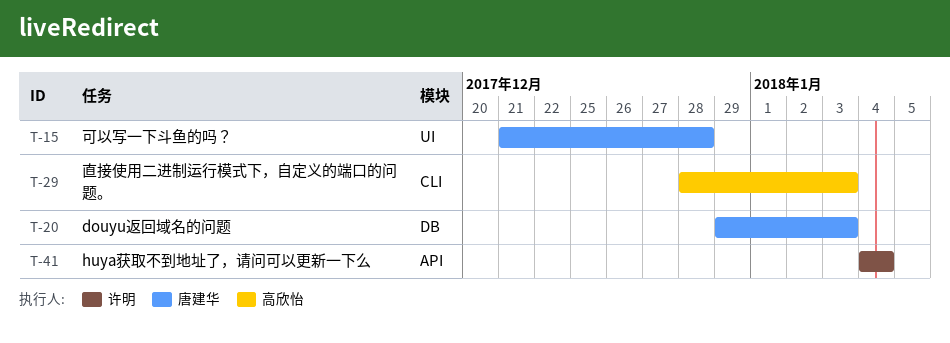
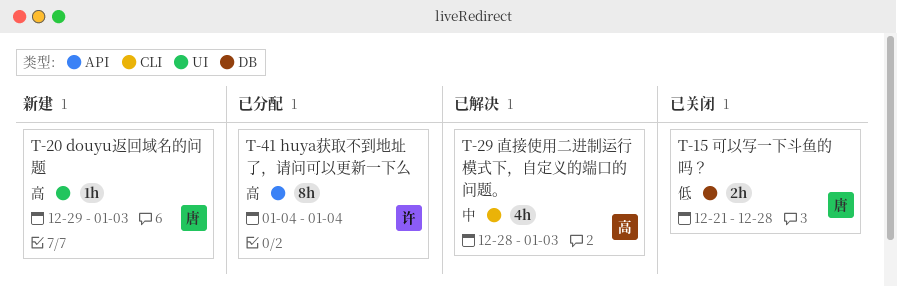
T-15, label: UI -> DB
T-20, label: DB -> UI

